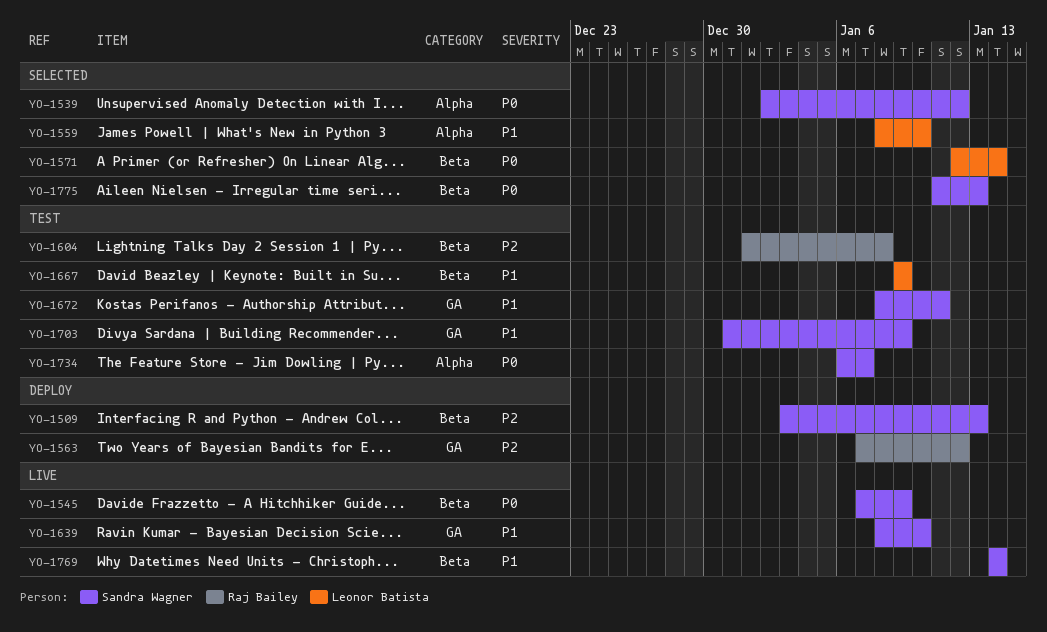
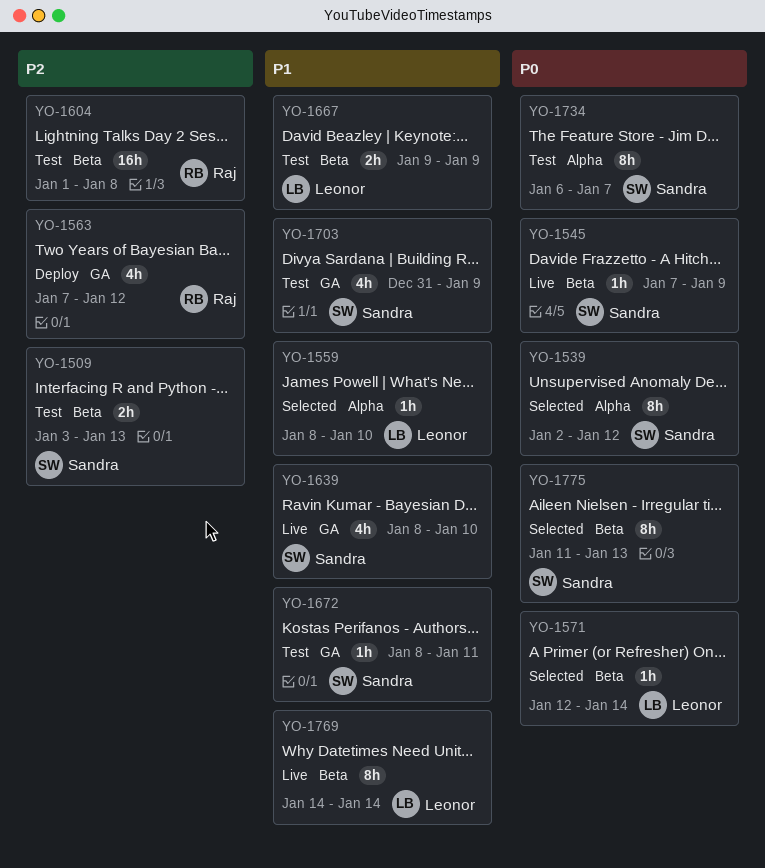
YO-1509, status: Deploy -> Test
YO-1769, owner: Sandra Wagner -> Leonor Batista

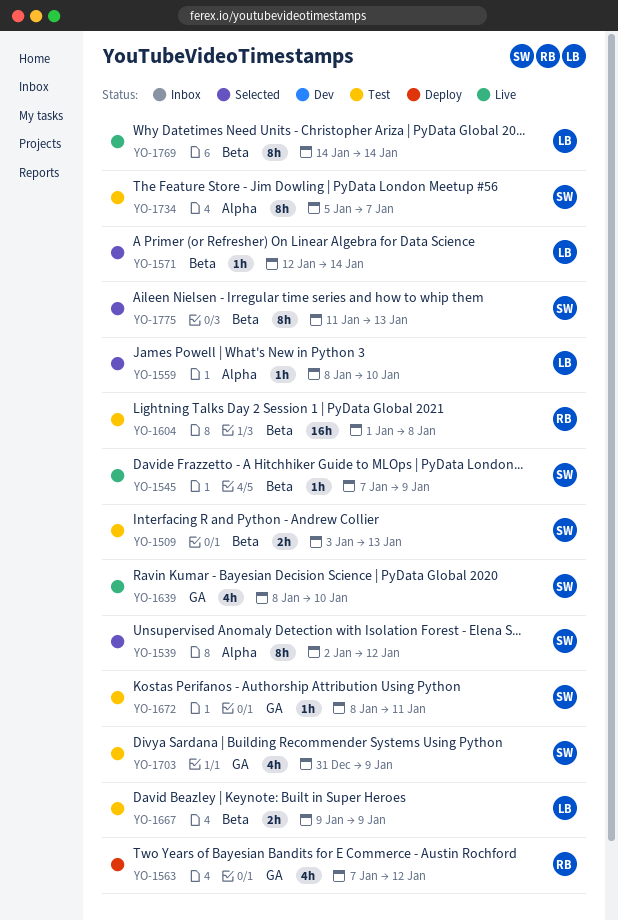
YO-1734, start: Jan 6 -> Jan 5

